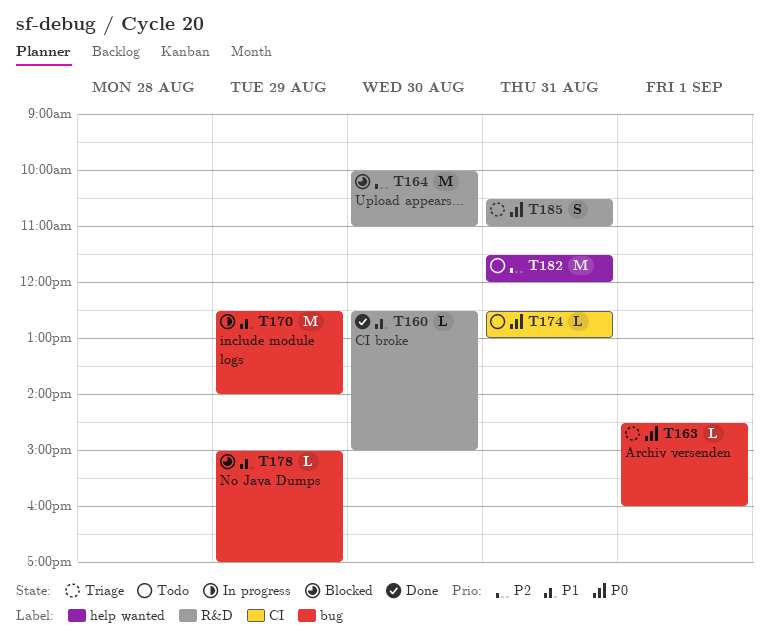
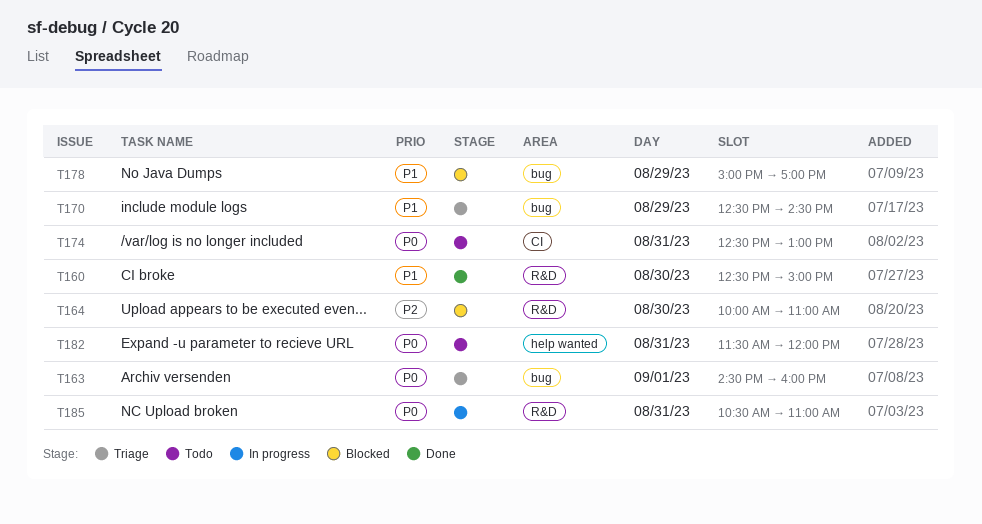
T170, status: In progress -> Triage
T170, ends: 14:00 -> 14:30
T182, priority: P2 -> P0
T185, status: Triage -> In progress

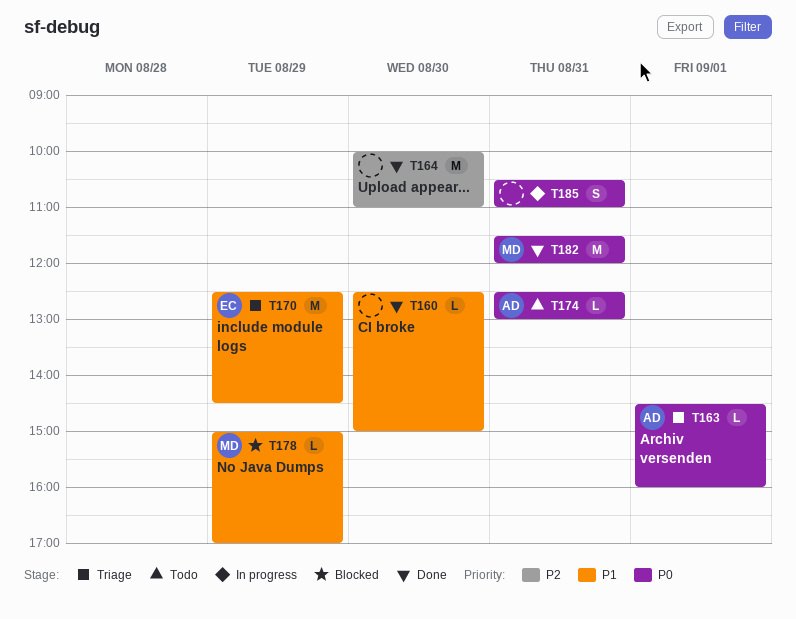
T164, status: Blocked -> Done
T182, status: Todo -> Done

